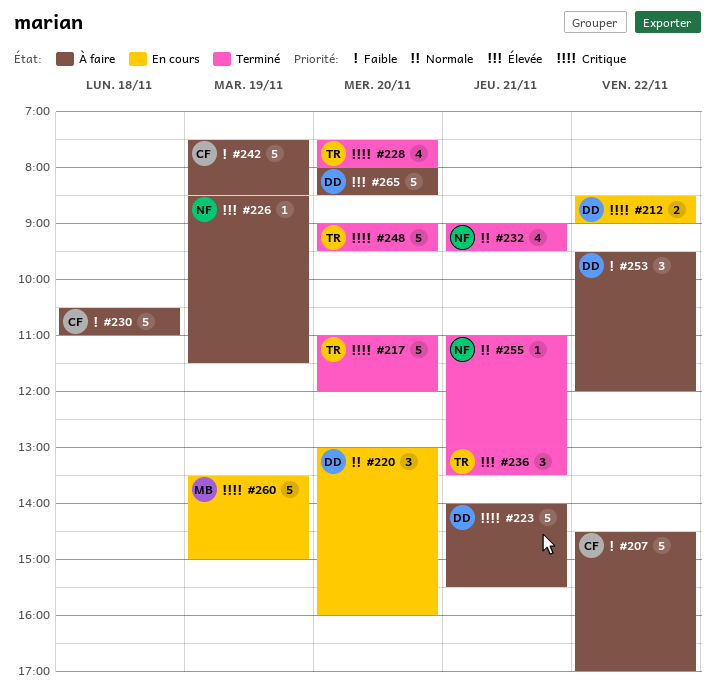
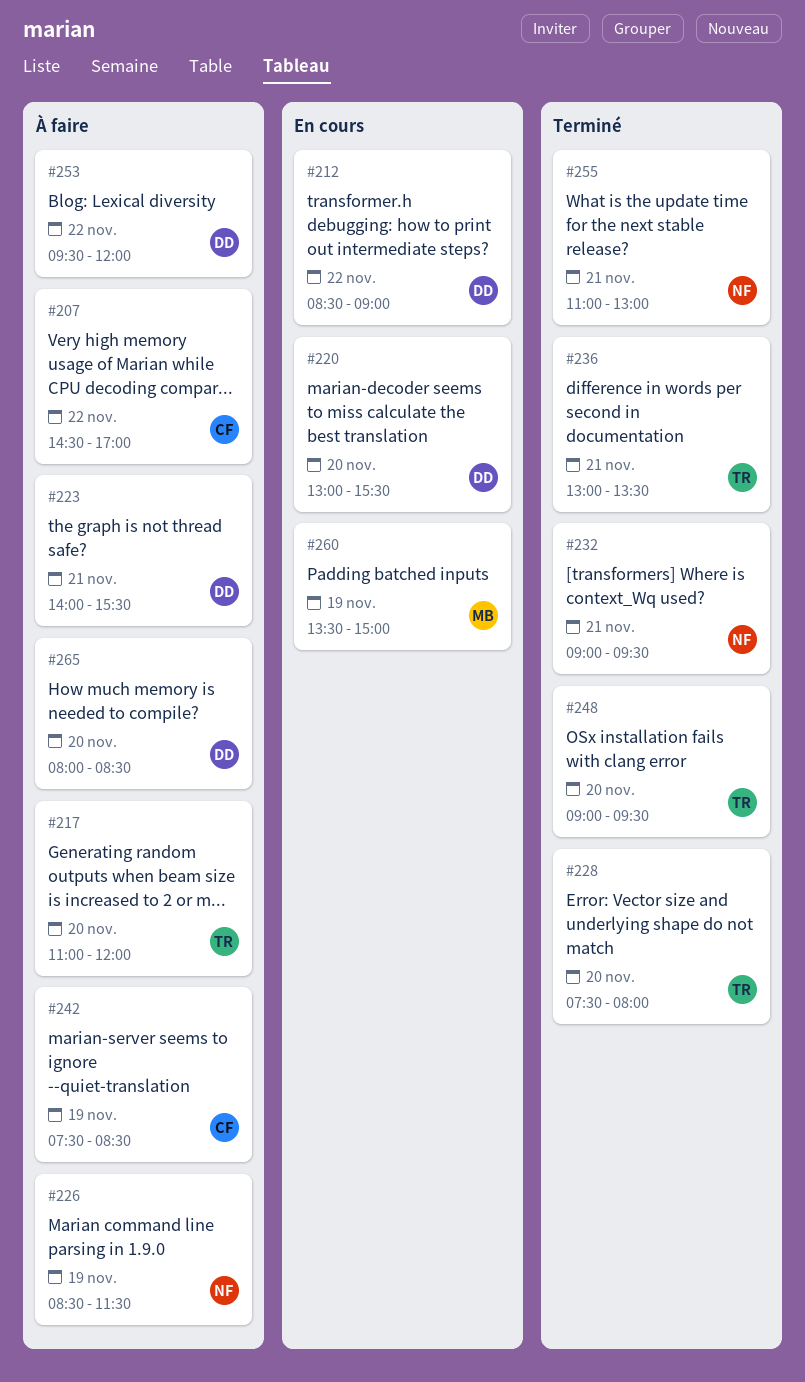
#217, status: Terminé -> À faire
#220, ends: 16:00 -> 15:30
#230: present -> none

